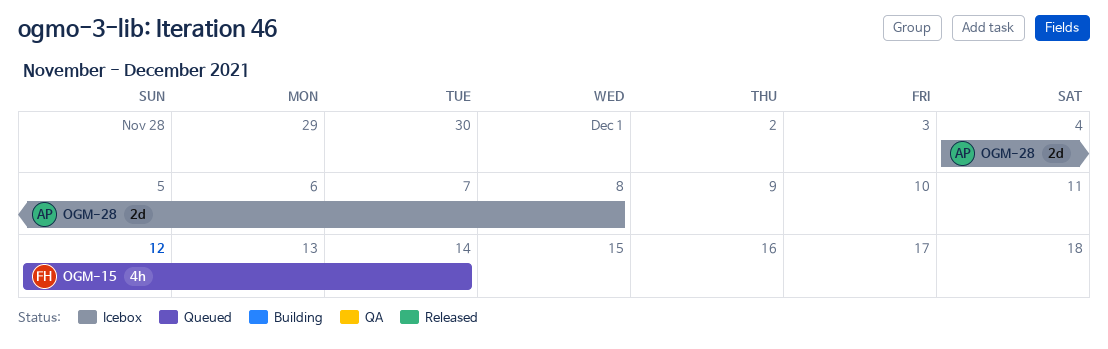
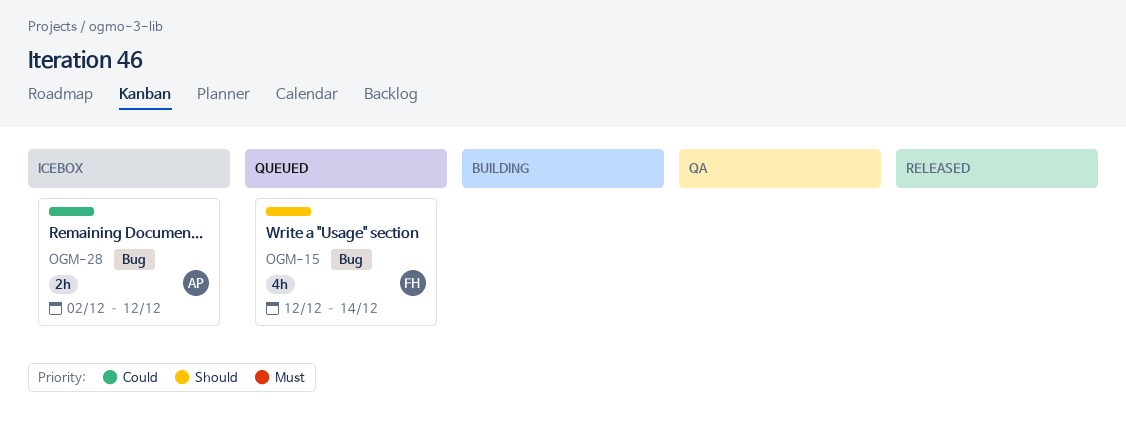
OGM-28, estimate: 2d -> 2h
OGM-28, start: Dec 4 -> Dec 2
OGM-28, due: Dec 8 -> Dec 12

